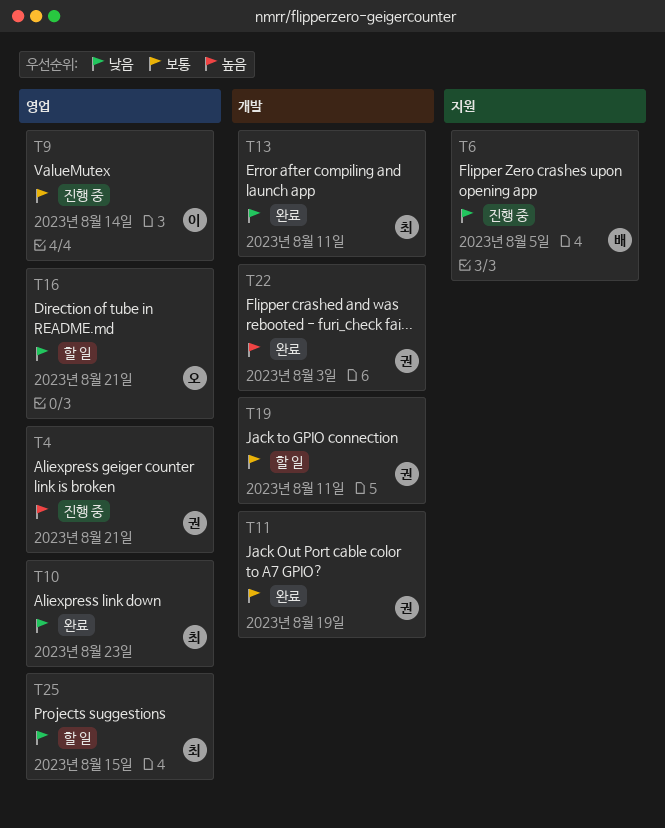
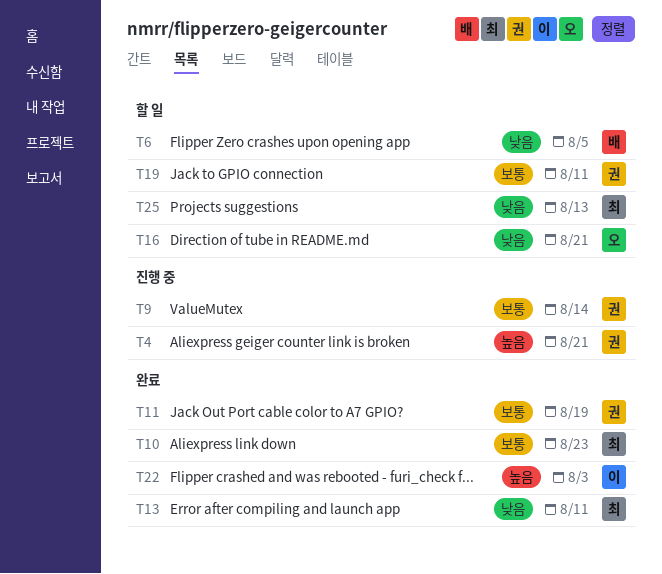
T6, status: 진행 중 -> 할 일
T9, owner: 이 -> 권
T10, priority: 낮음 -> 보통
T22, owner: 권 -> 이
T25, due: Aug 15 -> Aug 13

